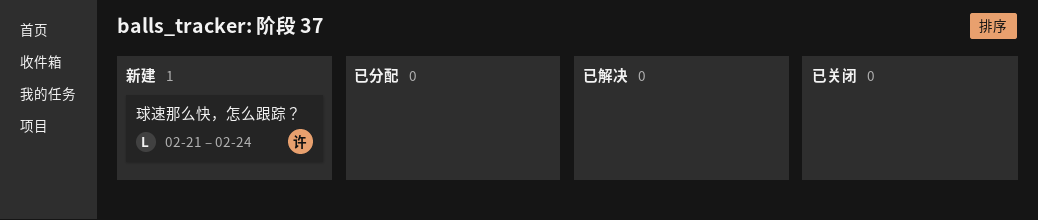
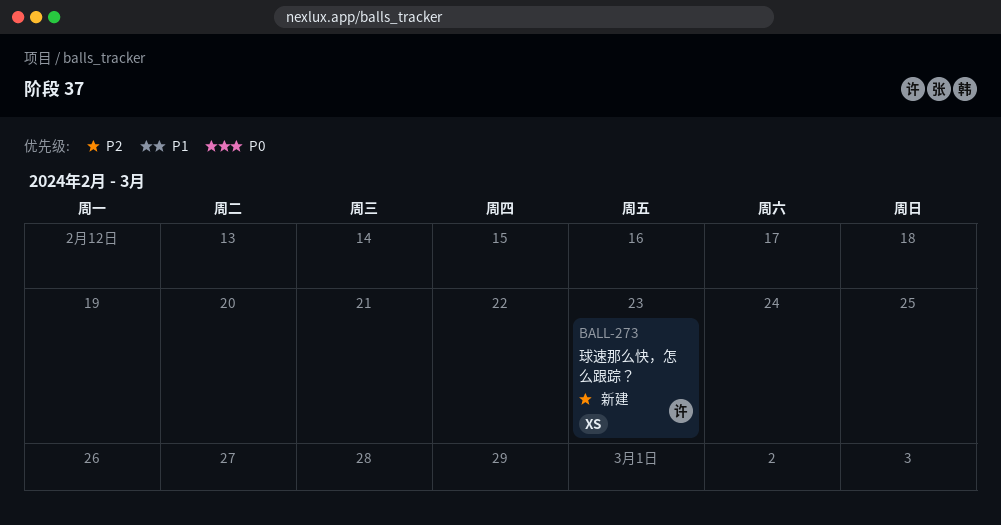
球速那么快，怎么跟踪？, estimate: L -> XS
球速那么快，怎么跟踪？, due: Feb 24 -> Feb 23

